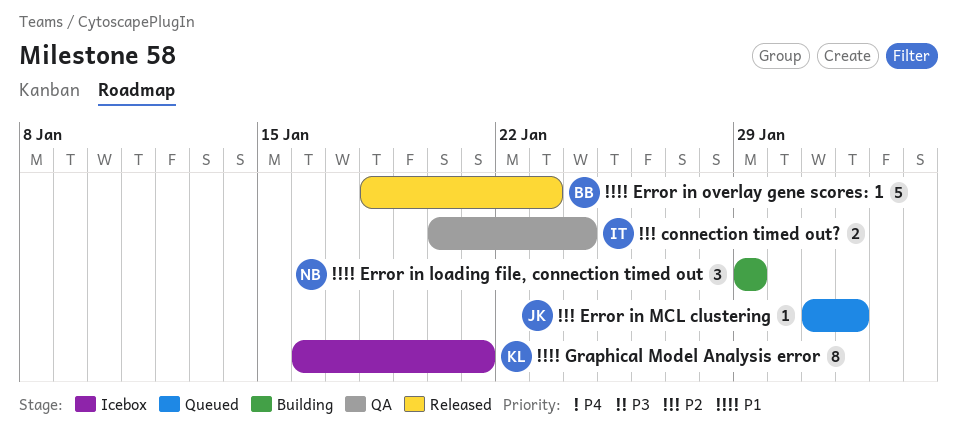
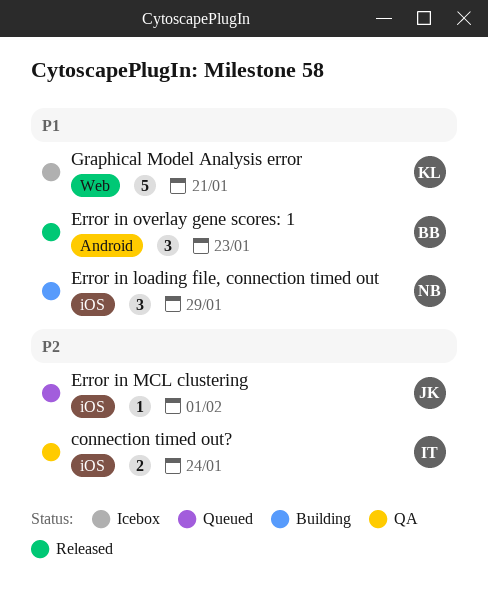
Error in overlay gene scores: 1, estimate: 5 -> 3
Graphical Model Analysis error, estimate: 8 -> 5

